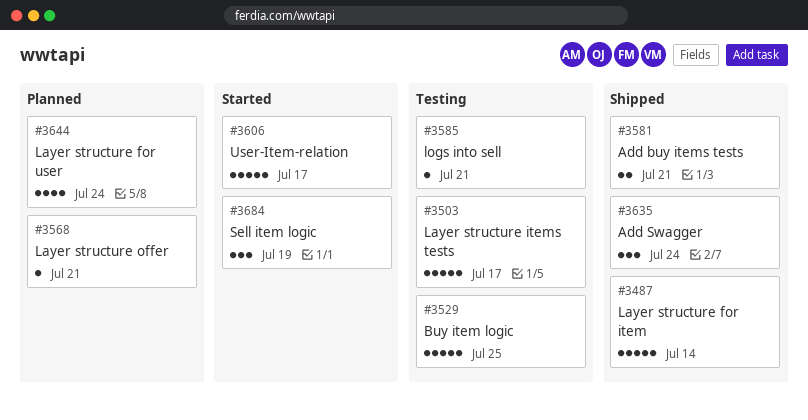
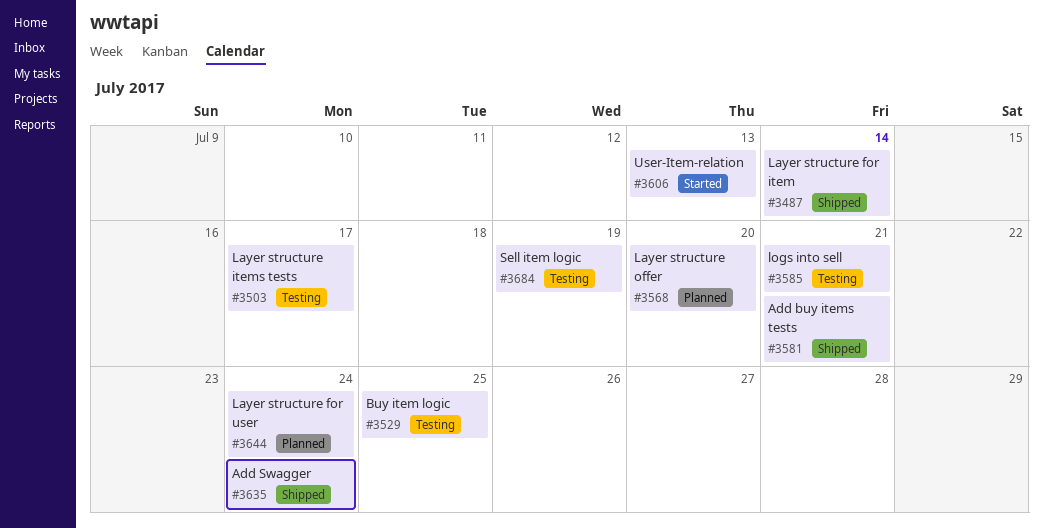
#3568, due: Jul 21 -> Jul 20
#3606, due: Jul 17 -> Jul 13
#3684, status: Started -> Testing

